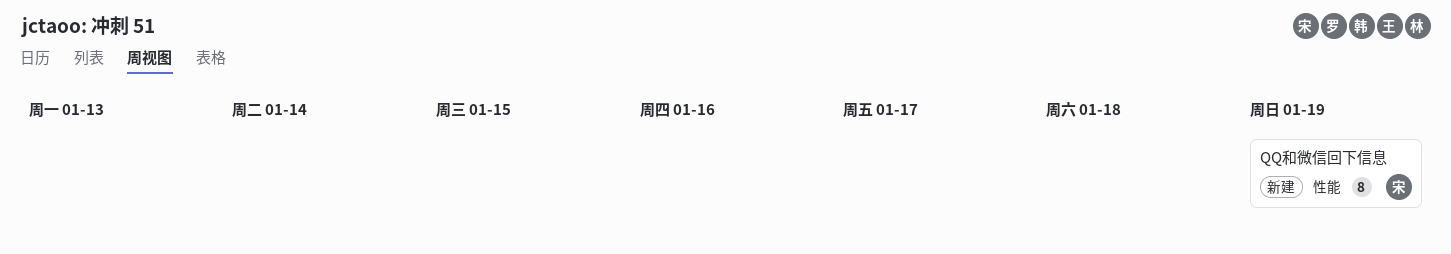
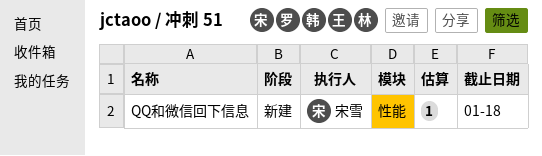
QQ和微信回下信息, estimate: 8 -> 1
QQ和微信回下信息, due: Jan 19 -> Jan 18

